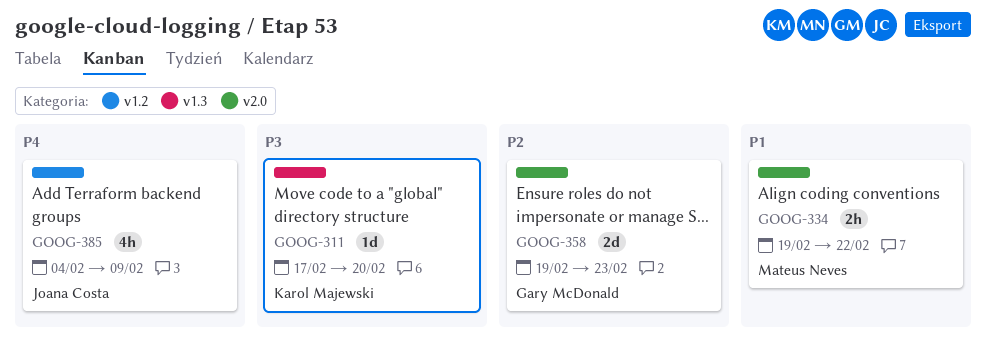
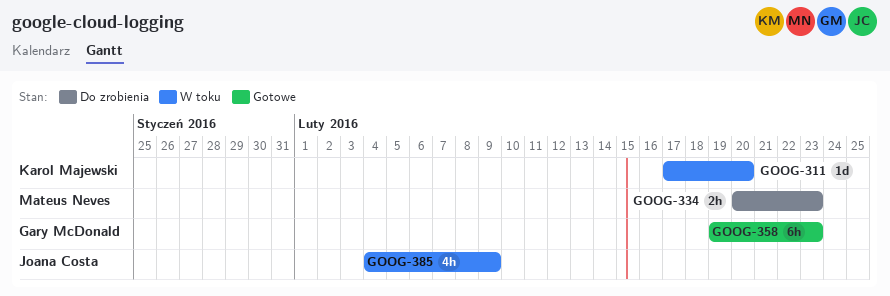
GOOG-334, start: Feb 19 -> Feb 20
GOOG-334, due: Feb 22 -> Feb 23
GOOG-358, estimate: 2d -> 6h

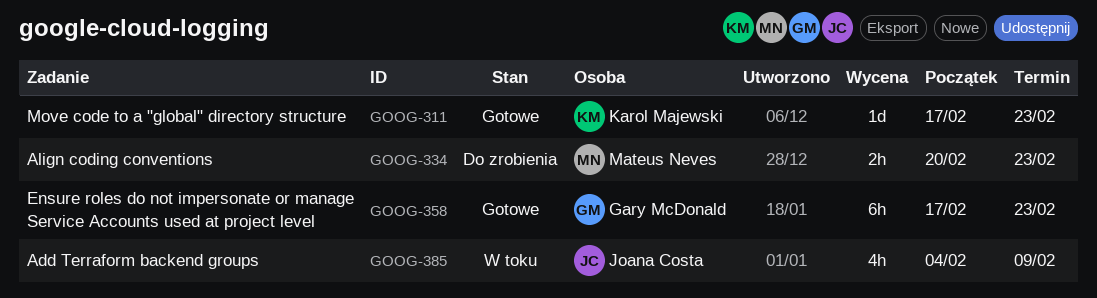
GOOG-311, status: W toku -> Gotowe
GOOG-311, due: Feb 20 -> Feb 23
GOOG-358, start: Feb 19 -> Feb 17

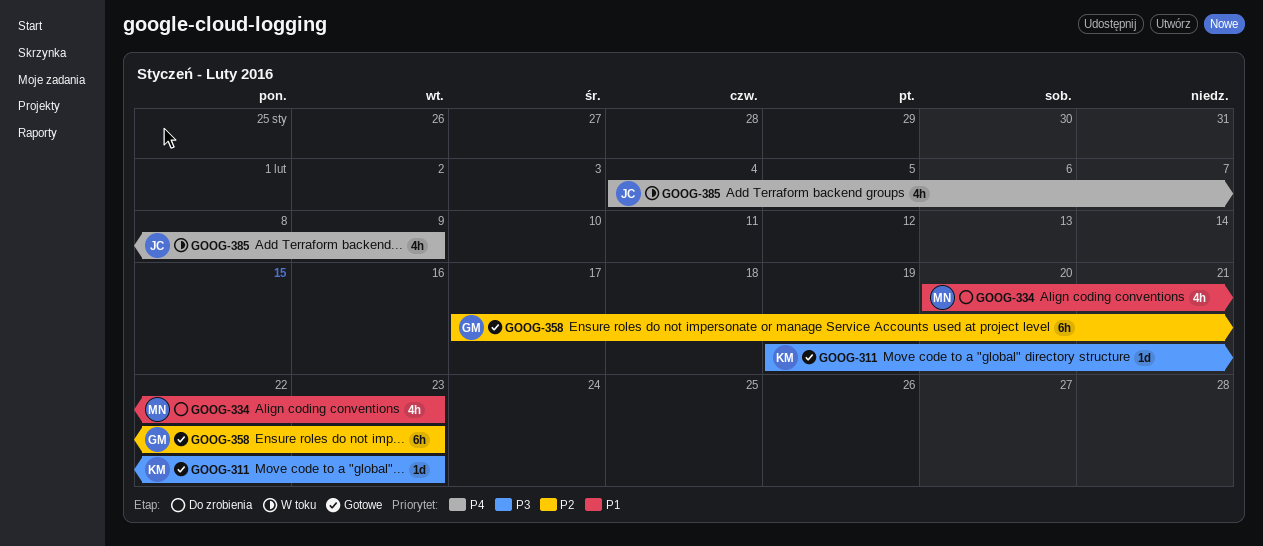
GOOG-311, start: Feb 17 -> Feb 19
GOOG-334, estimate: 2h -> 4h

